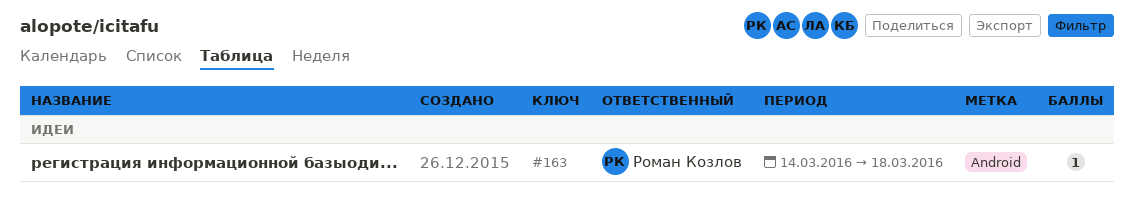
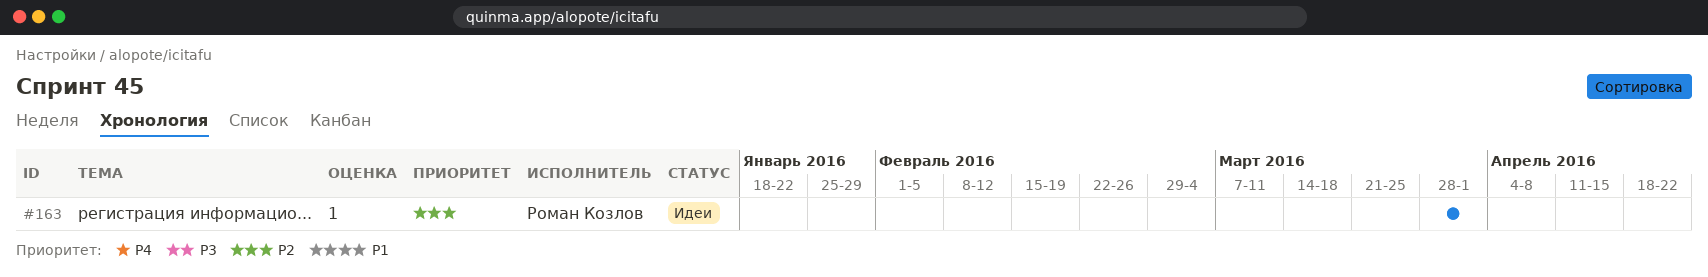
#163, start: Mar 14 -> Mar 28
#163, due: Mar 18 -> Apr 1

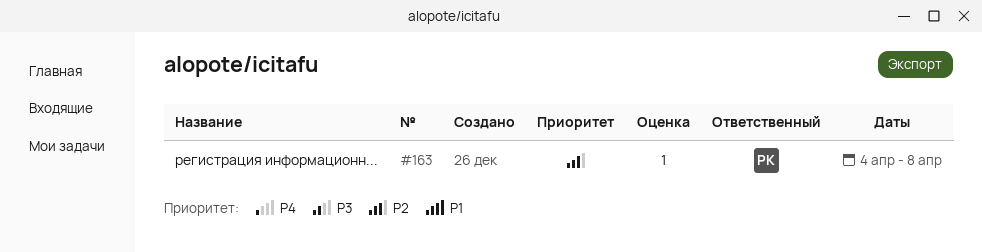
#163, start: Mar 28 -> Apr 4
#163, due: Apr 1 -> Apr 8

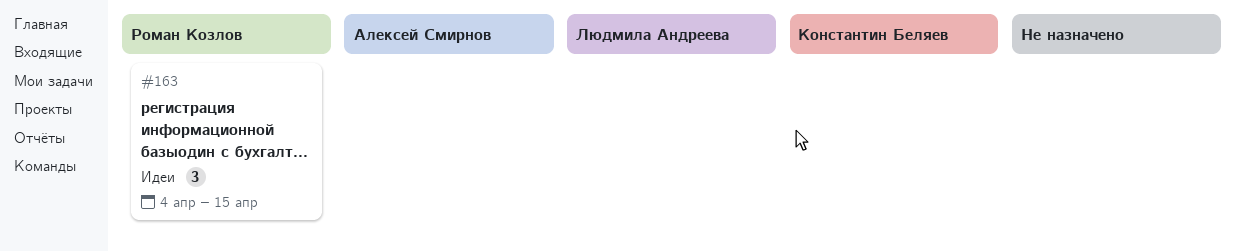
#163, estimate: 1 -> 3
#163, due: Apr 8 -> Apr 15

